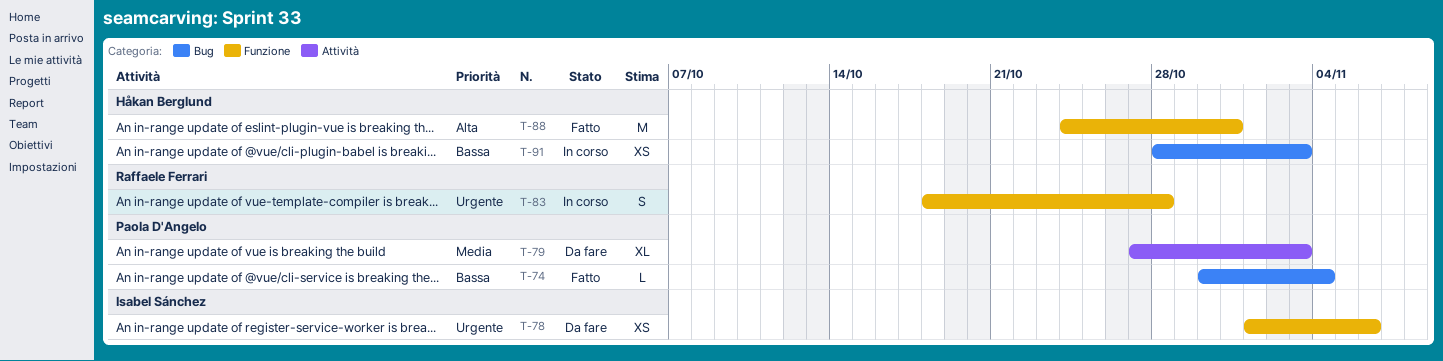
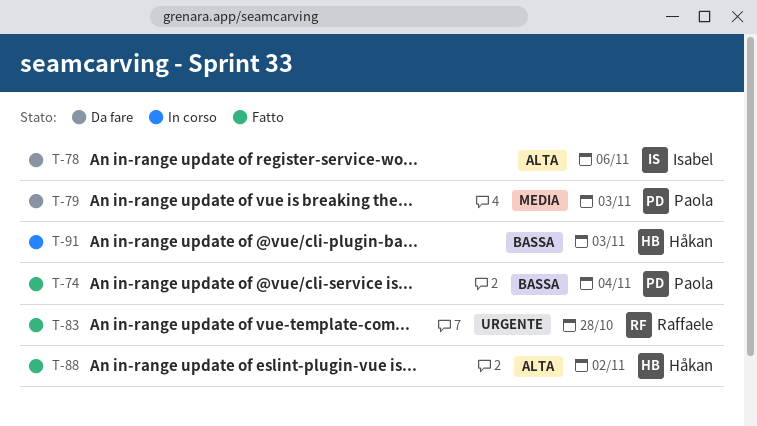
T-78, priority: Urgente -> Alta
T-83, status: In corso -> Fatto
T-88, due: Oct 31 -> Nov 2

